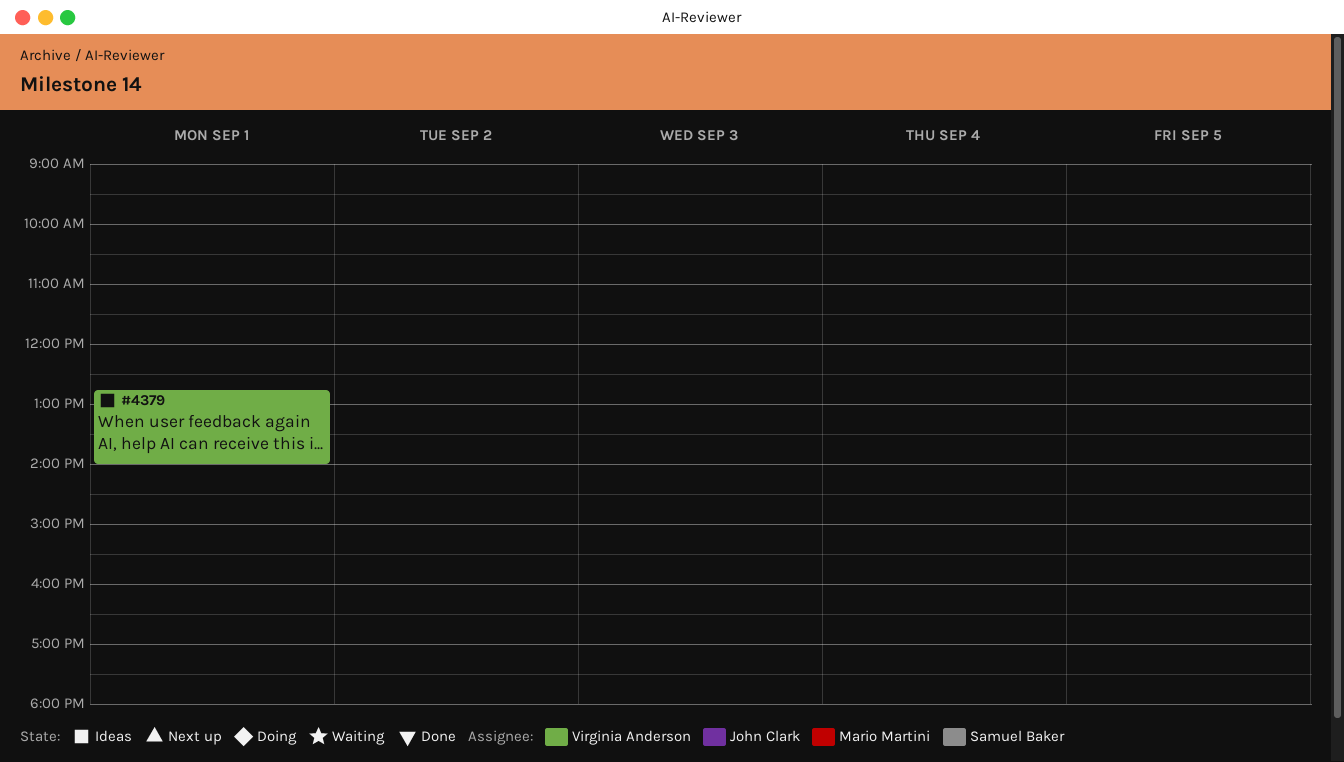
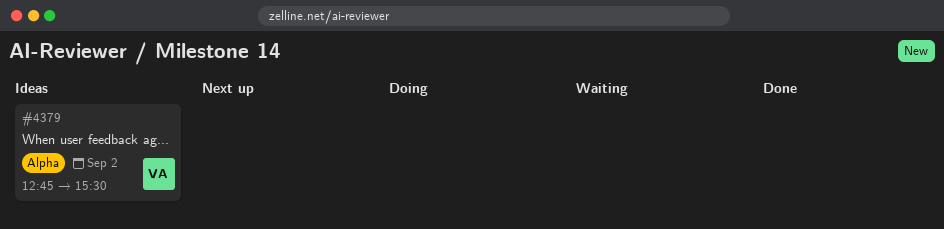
#4379, day: Sep 1 -> Sep 2
#4379, ends: 14:00 -> 15:30

